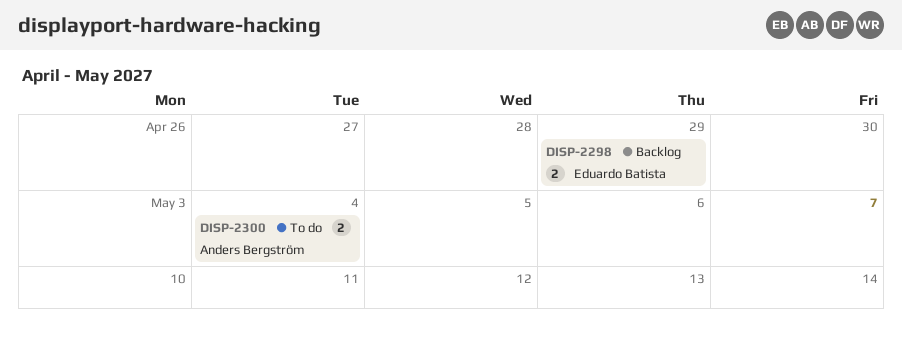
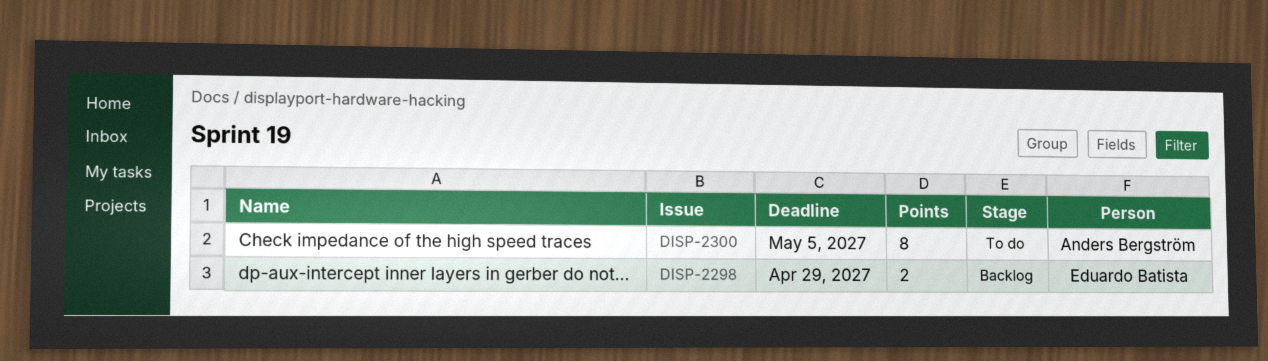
DISP-2300, estimate: 2 -> 8
DISP-2300, due: May 4 -> May 5

